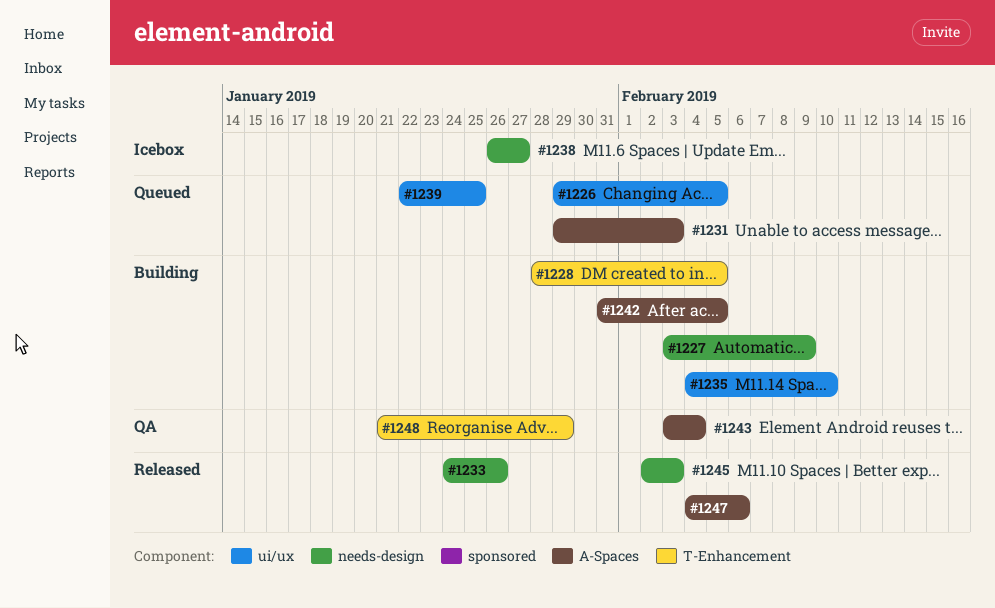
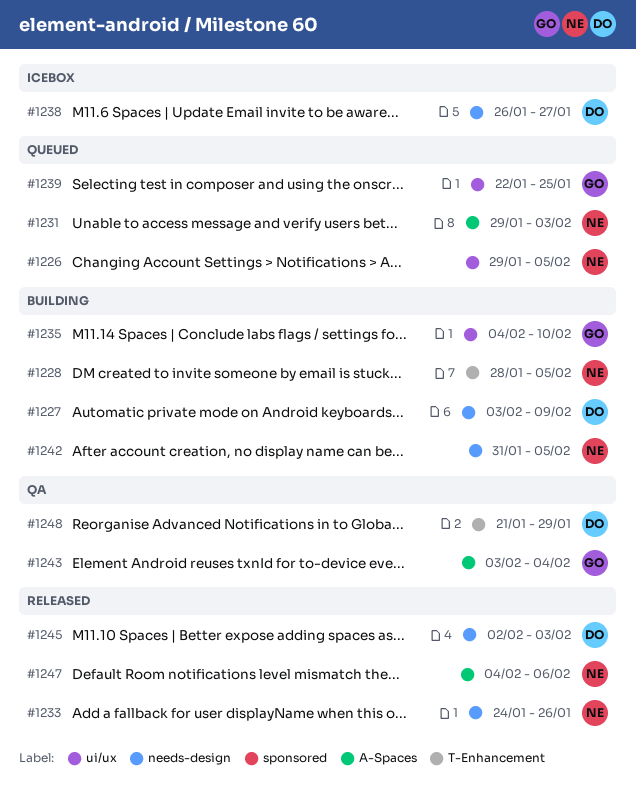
#1242, label: A-Spaces -> needs-design

